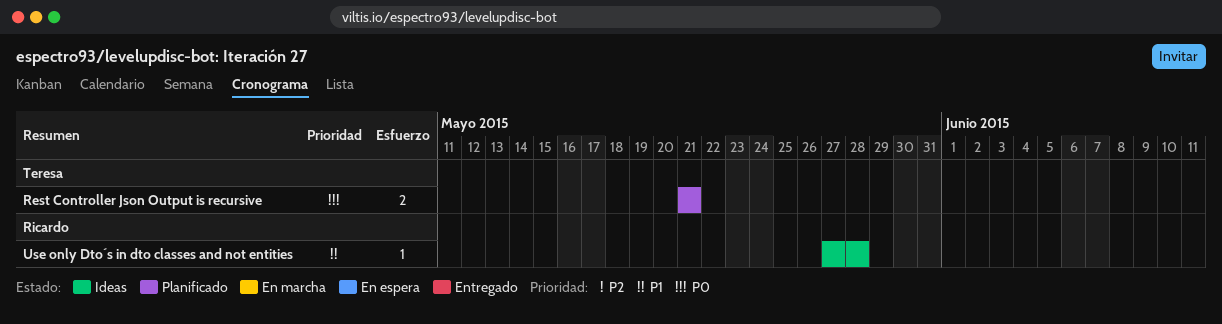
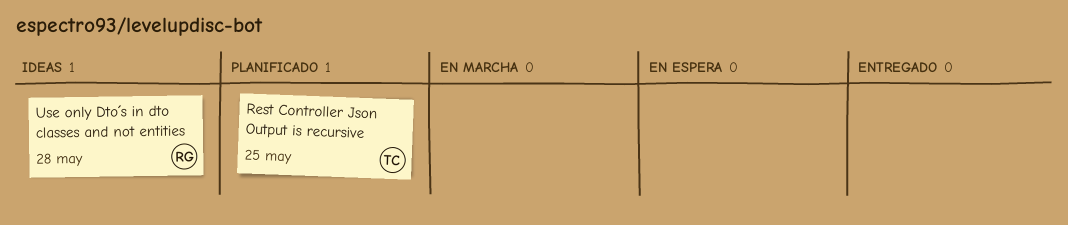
Rest Controller Json Output is recursive, due: May 21 -> May 25

